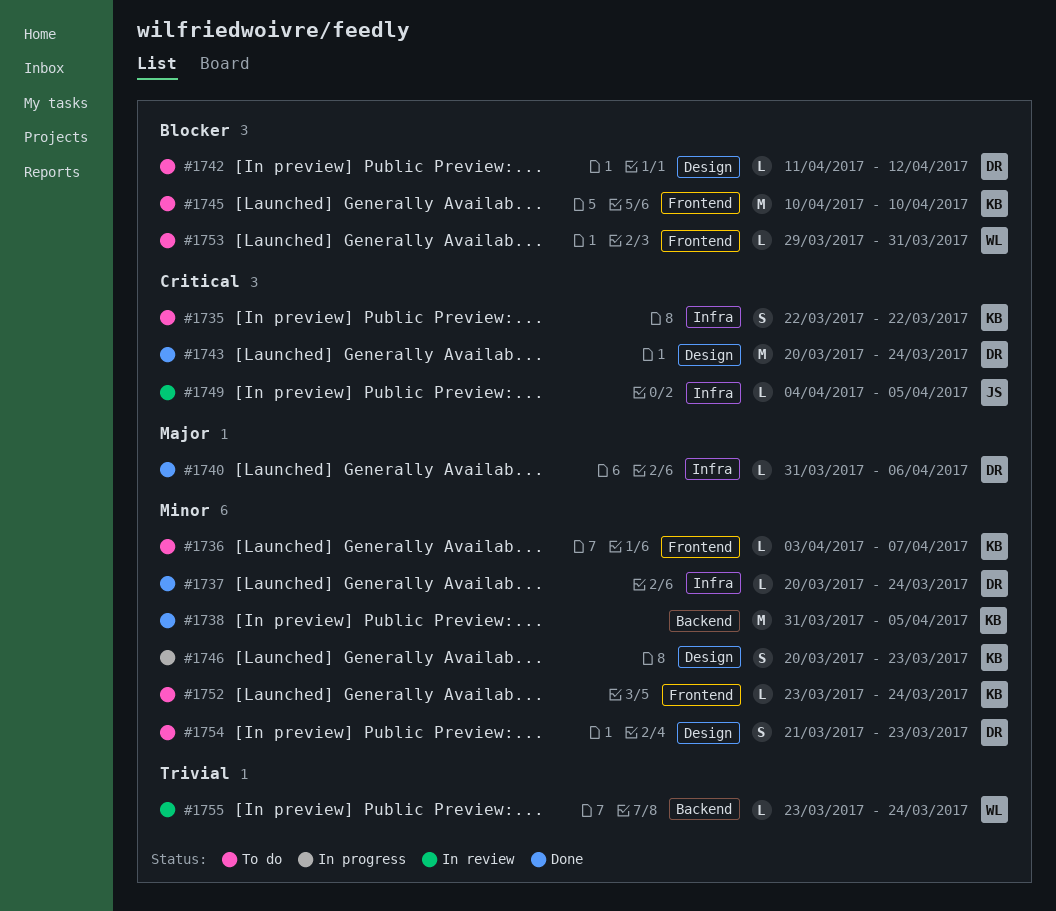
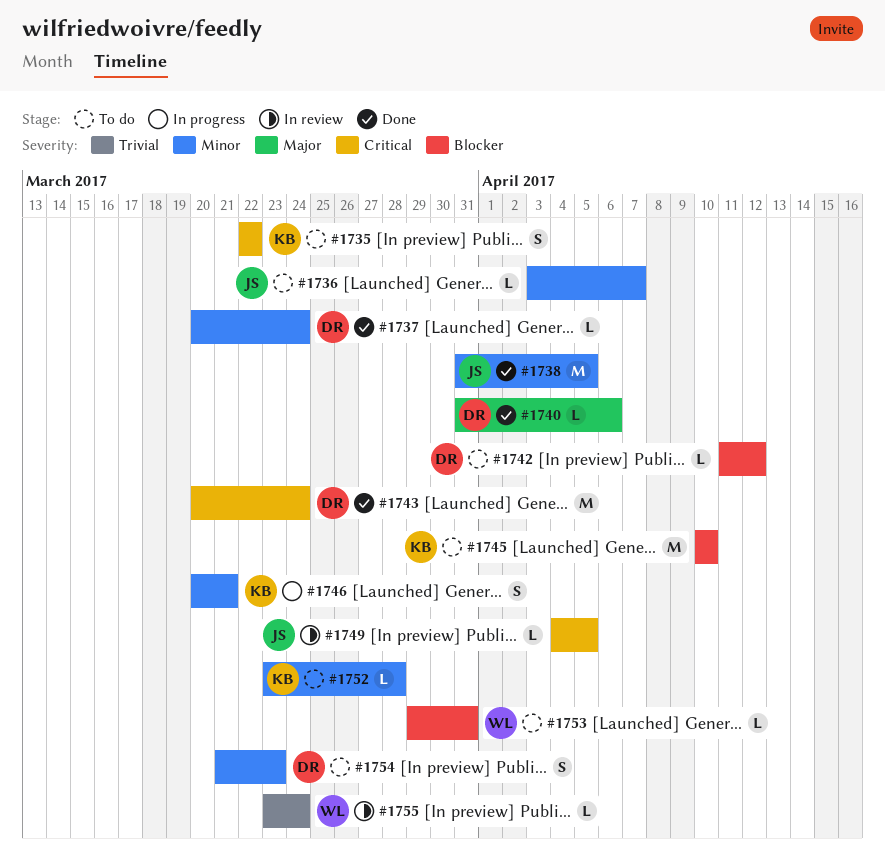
#1736, owner: KB -> JS
#1738, owner: KB -> JS
#1746, due: Mar 23 -> Mar 21
#1752, due: Mar 24 -> Mar 28

